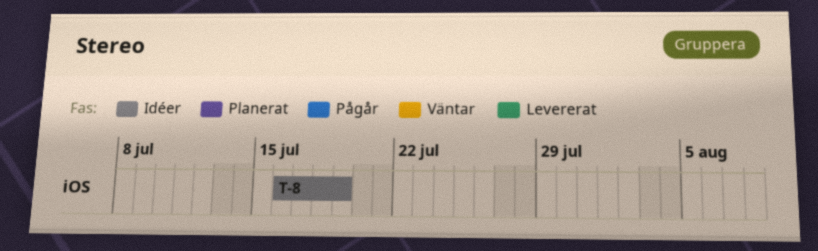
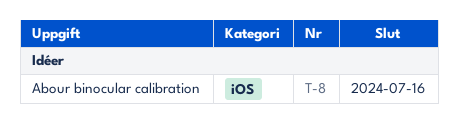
T-8, due: Jul 19 -> Jul 16

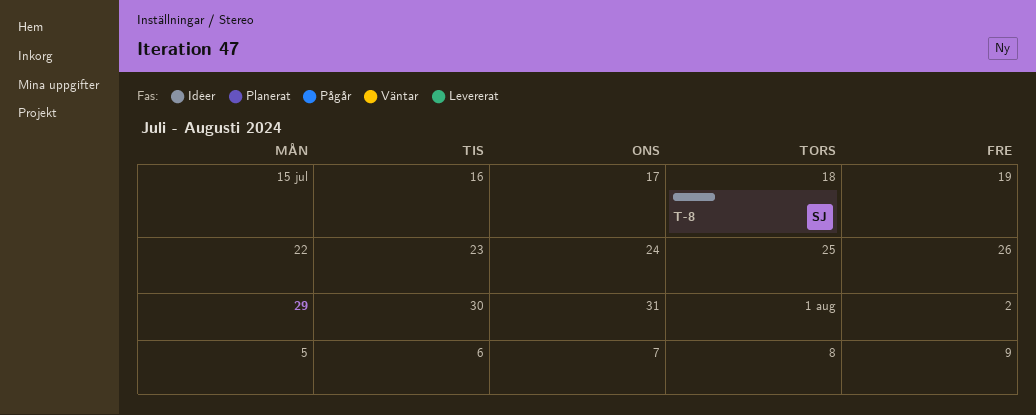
T-8, due: Jul 16 -> Jul 18

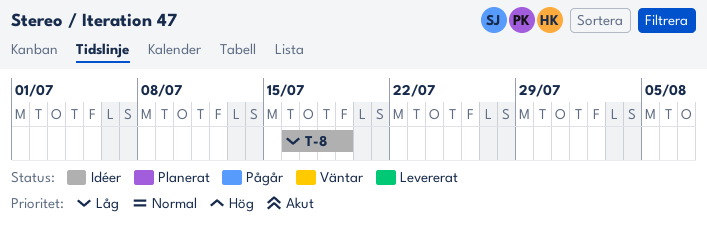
T-8, due: Jul 18 -> Jul 19

